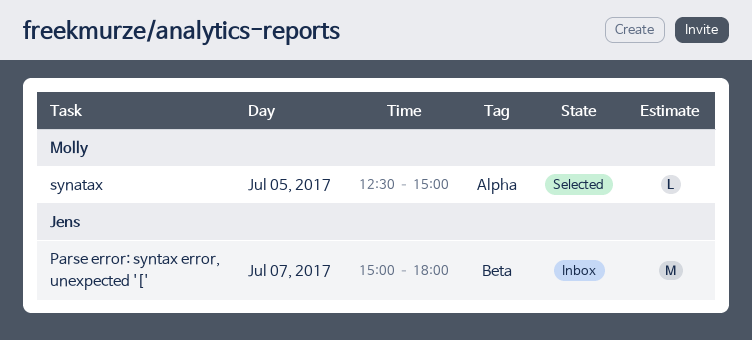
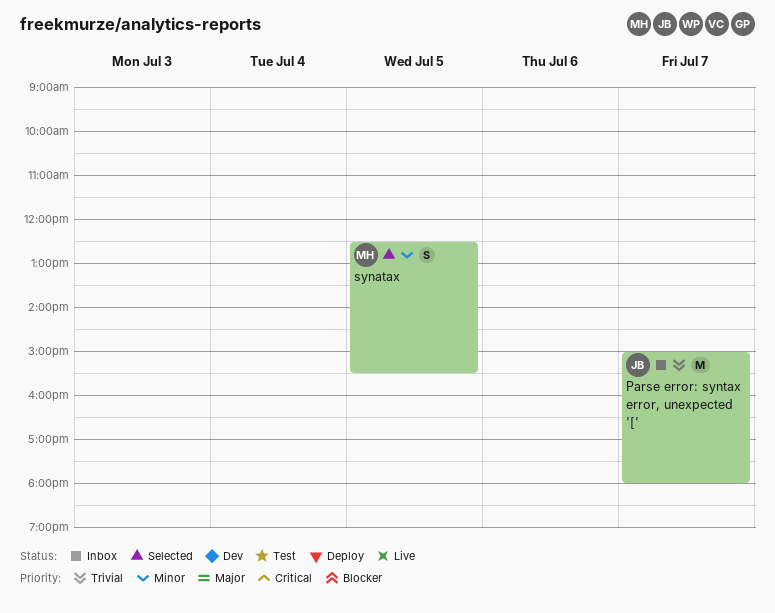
synatax, estimate: L -> S
synatax, ends: 15:00 -> 15:30

